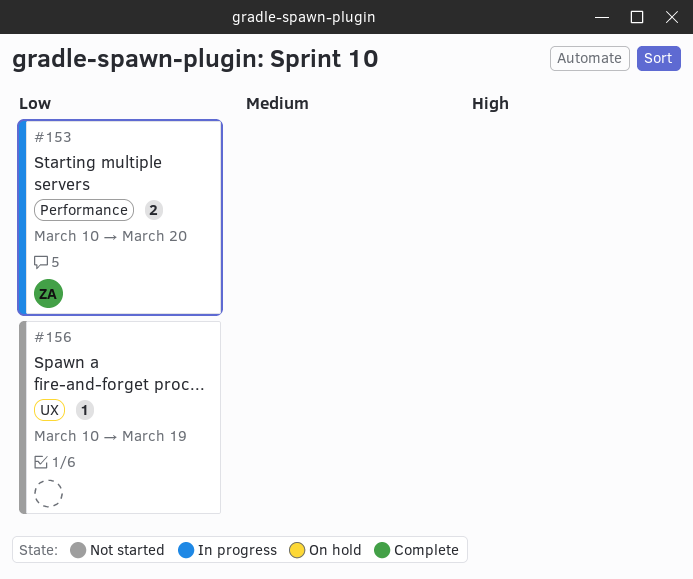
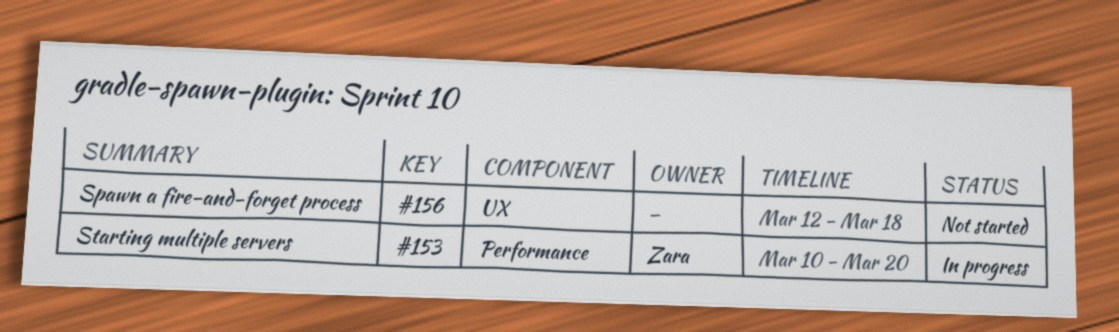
#156, start: Mar 10 -> Mar 12
#156, due: Mar 19 -> Mar 18

